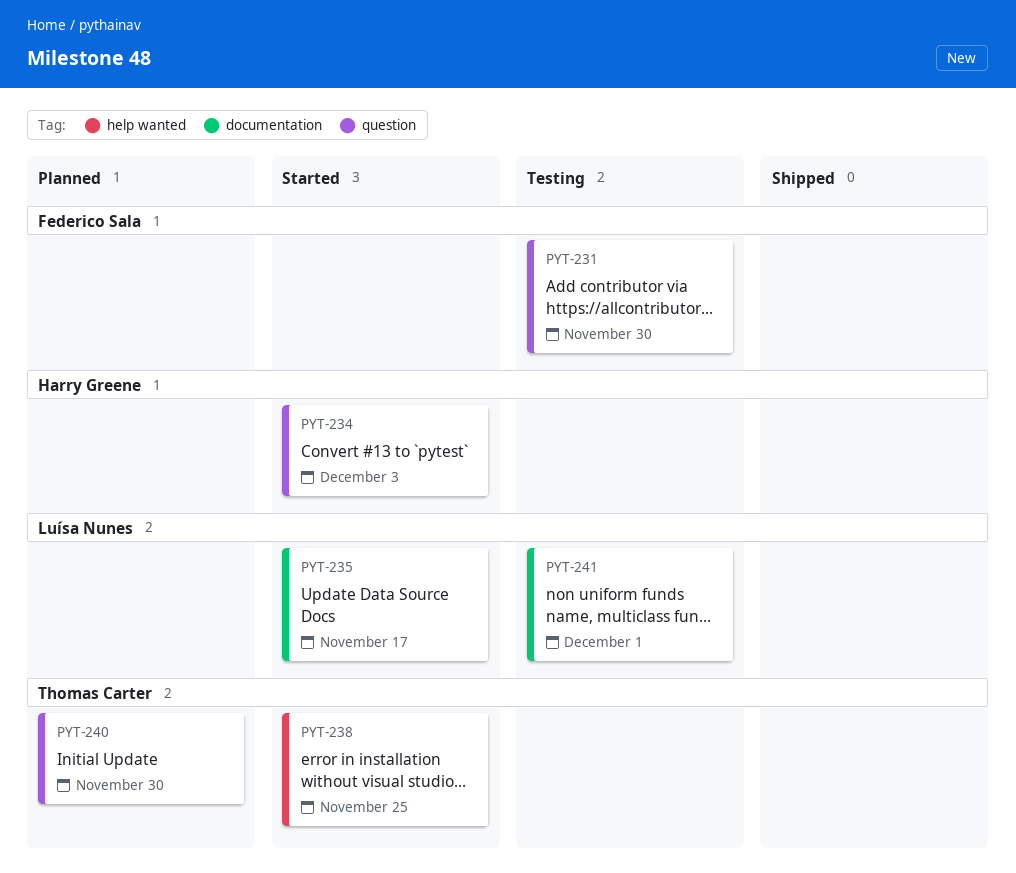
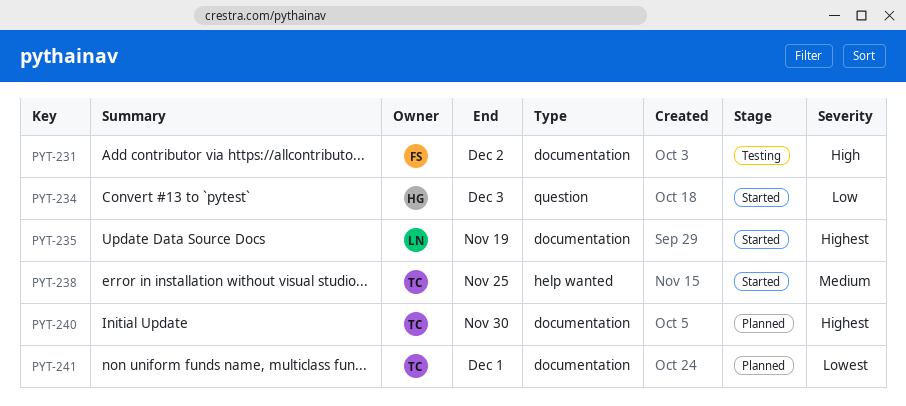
PYT-231, label: question -> documentation
PYT-231, due: Nov 30 -> Dec 2
PYT-235, due: Nov 17 -> Nov 19
PYT-240, label: question -> documentation
PYT-241, status: Testing -> Planned
PYT-241, owner: Luísa Nunes -> Thomas Carter

